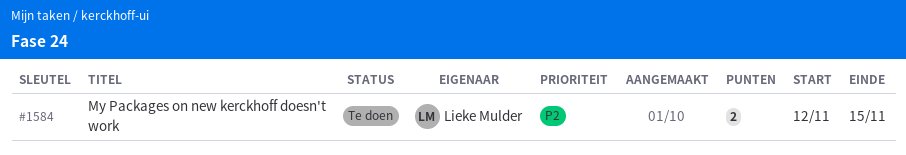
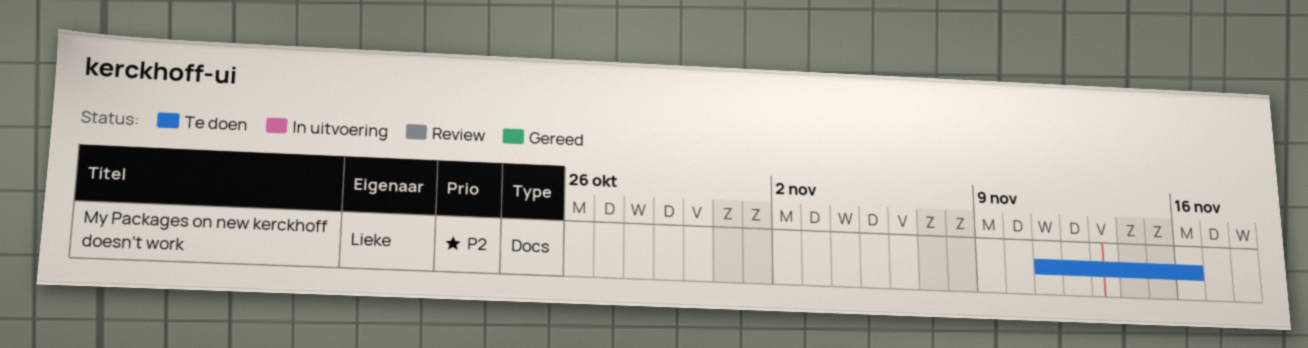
My Packages on new kerckhoff doesn't work, start: Nov 12 -> Nov 11
My Packages on new kerckhoff doesn't work, due: Nov 15 -> Nov 16

